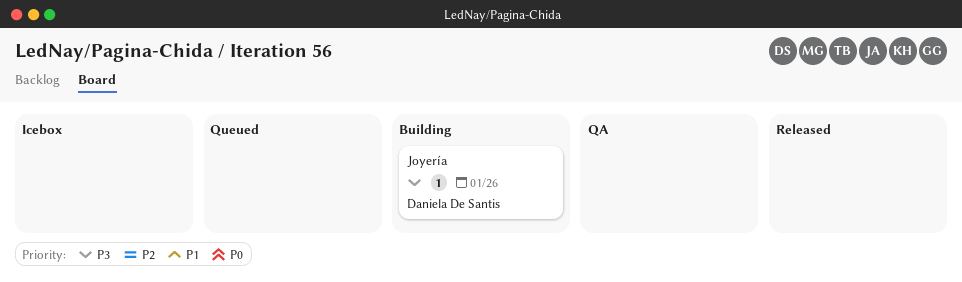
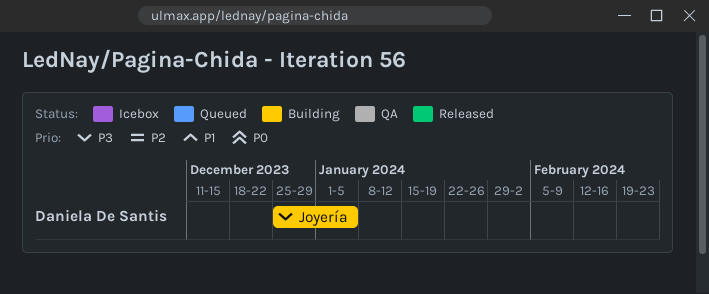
Joyería, due: Jan 26 -> Jan 5

